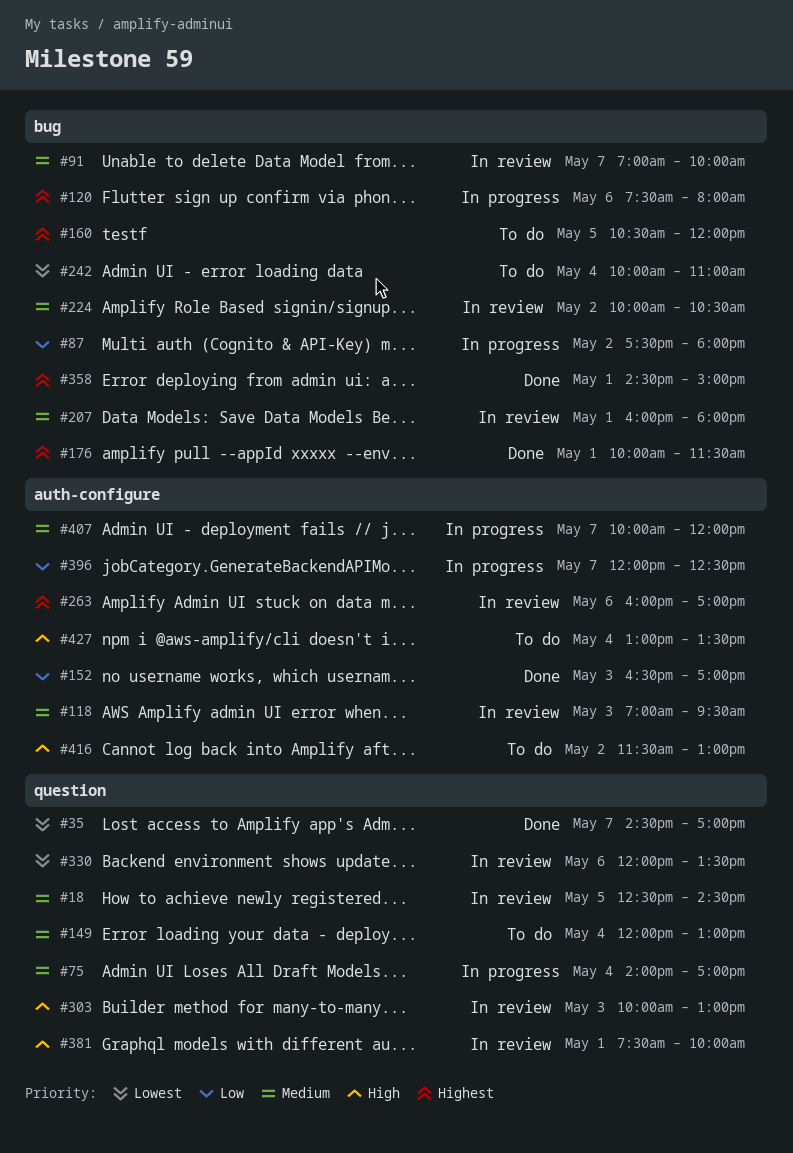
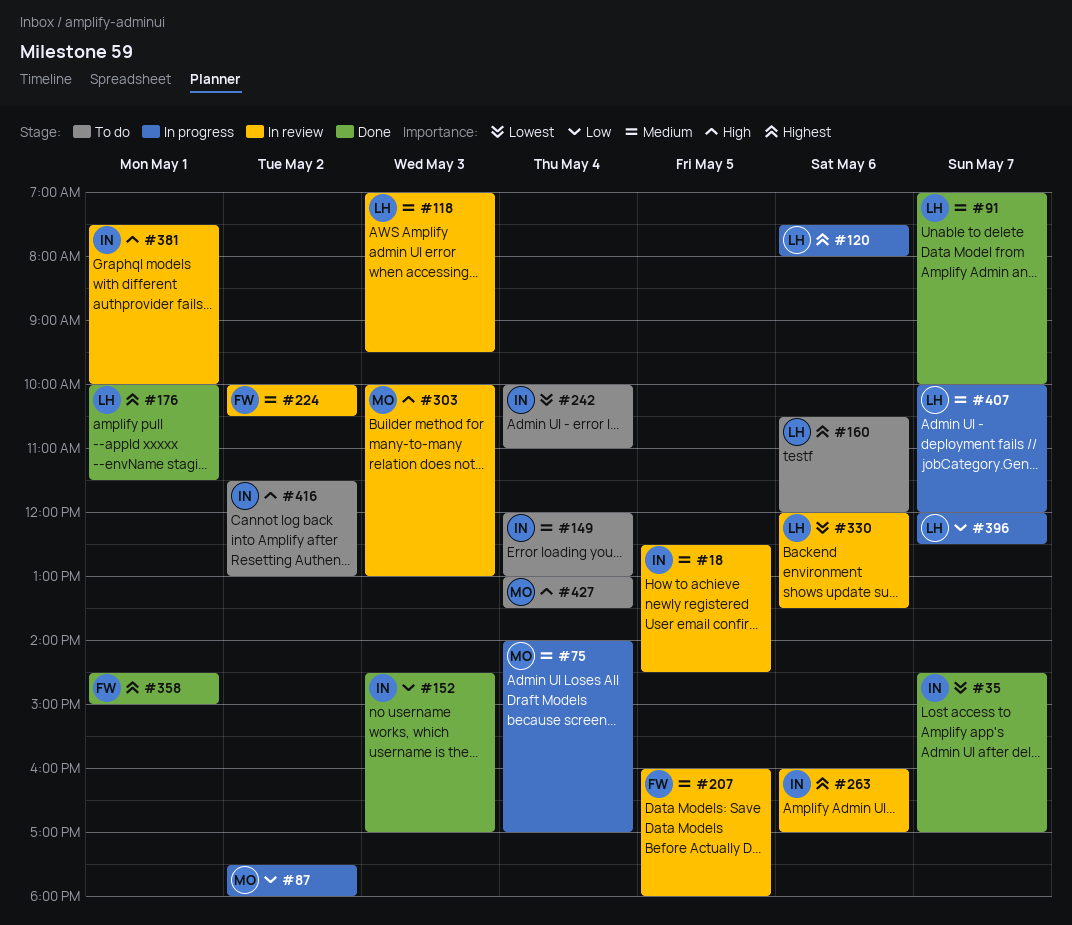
#91, status: In review -> Done
#152, begins: 16:30 -> 14:30
#160, day: May 5 -> May 6
#207, day: May 1 -> May 5

